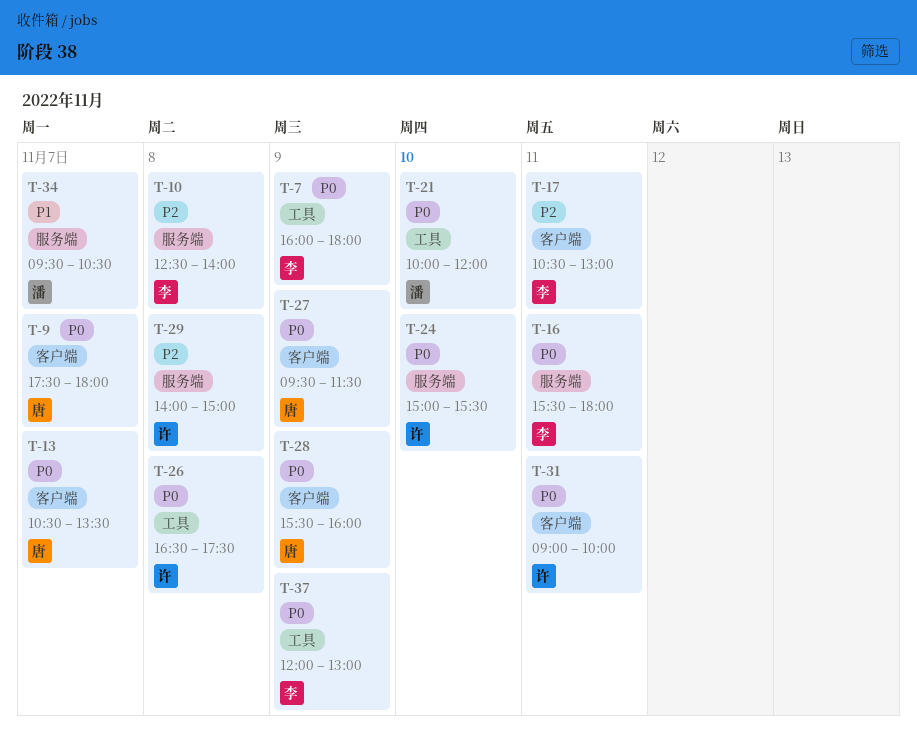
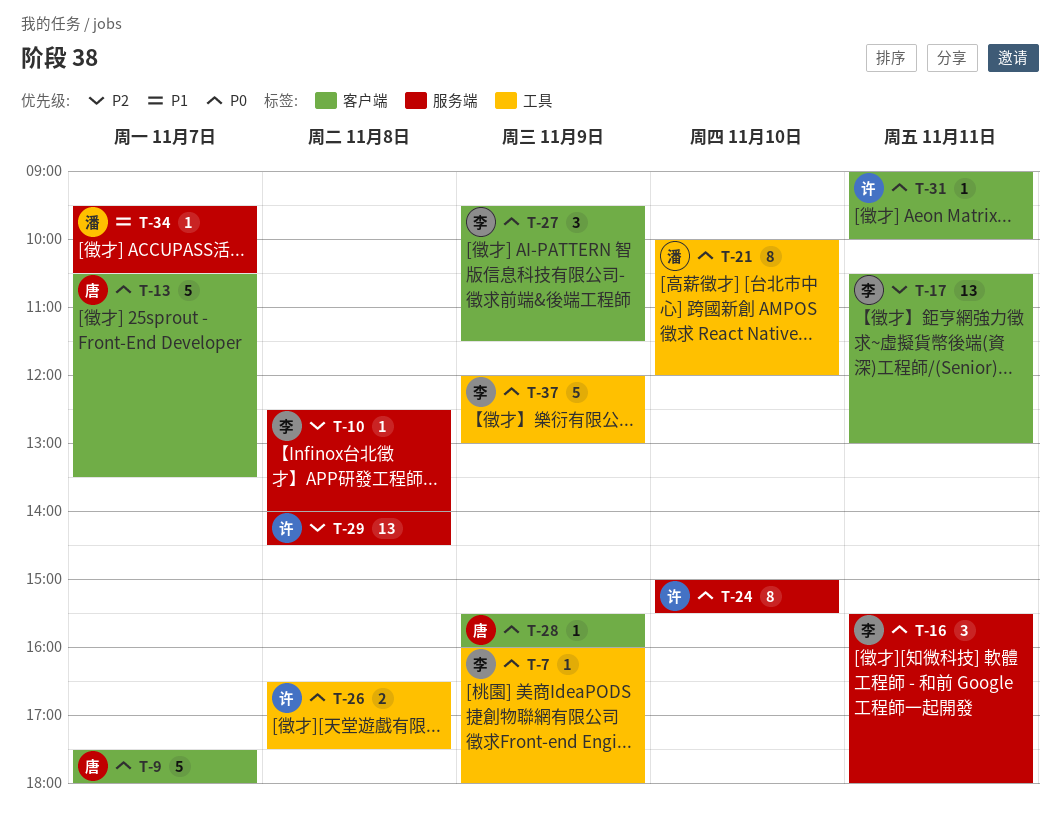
T-27, owner: 唐 -> 李
T-29, ends: 15:00 -> 14:30

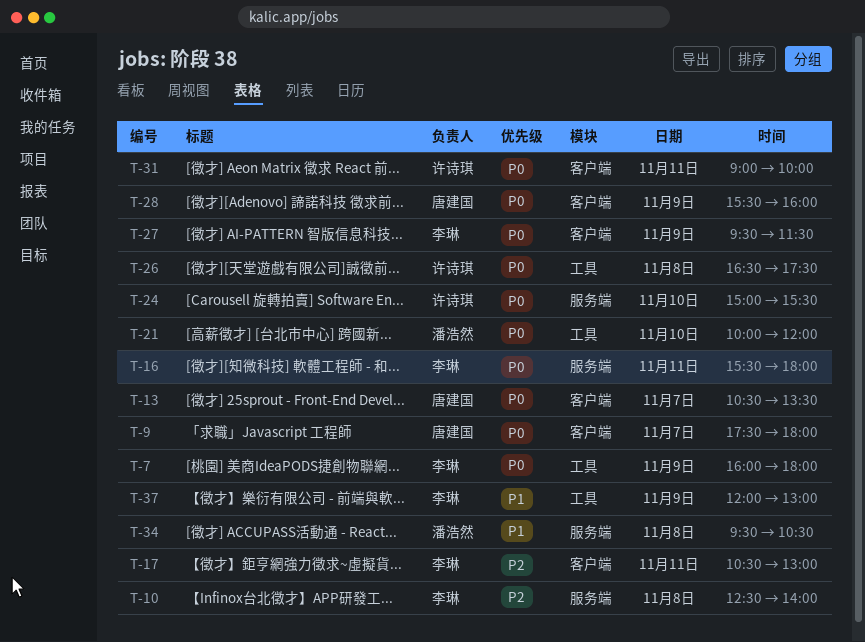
T-29: present -> none
T-34, day: Nov 7 -> Nov 8
T-37, priority: P0 -> P1

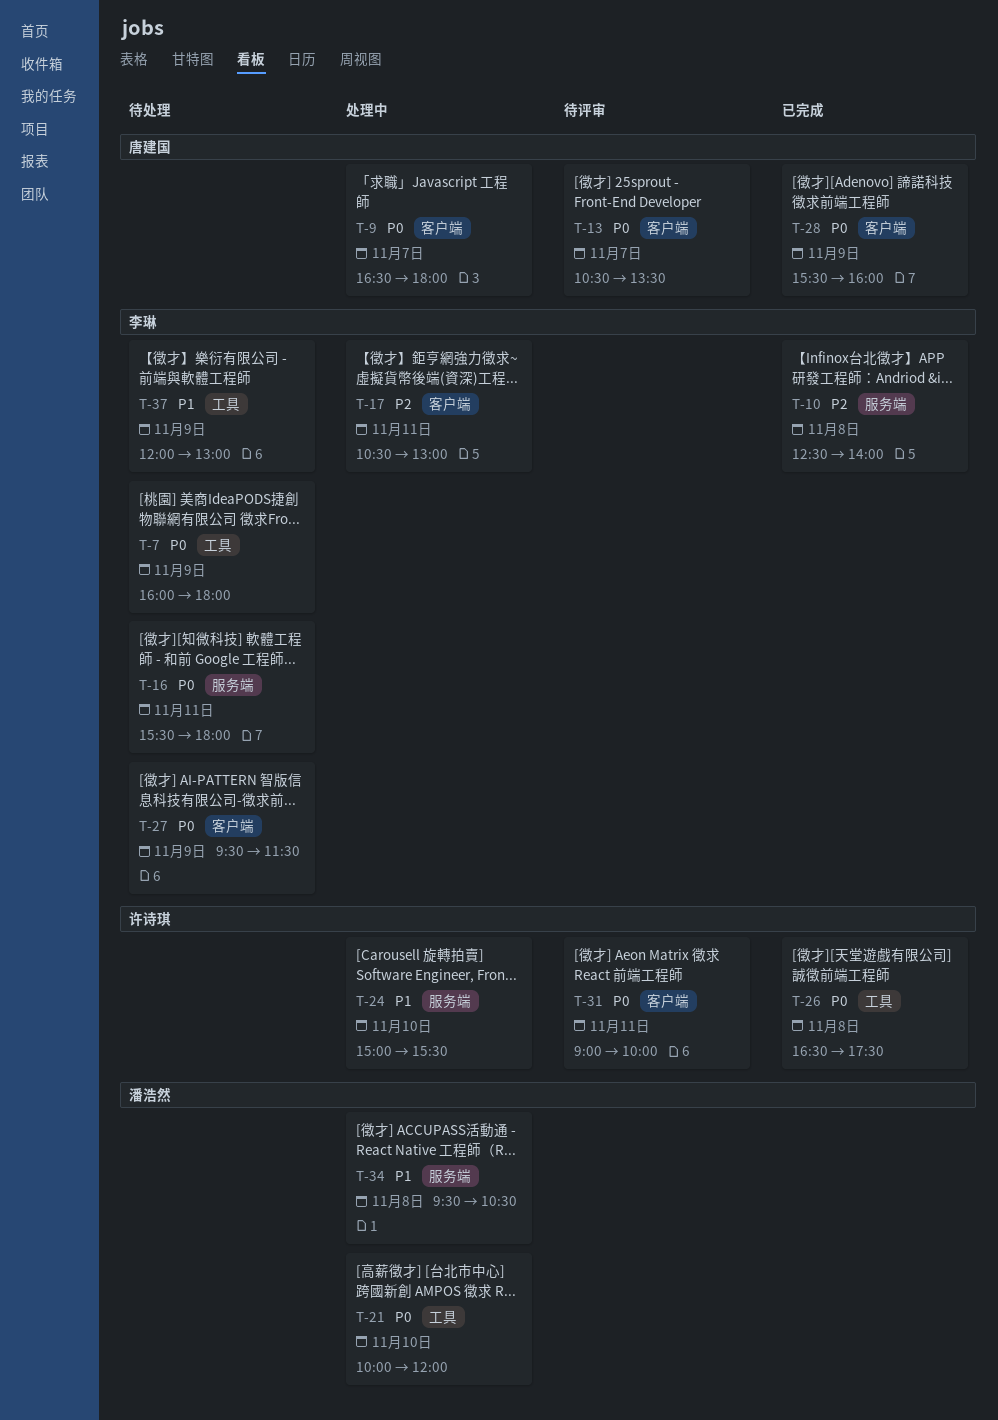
T-9, begins: 17:30 -> 16:30
T-24, priority: P0 -> P1

